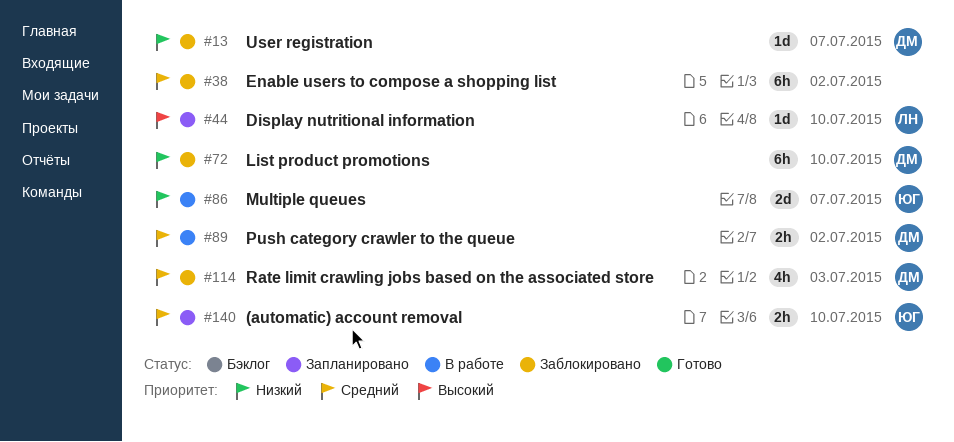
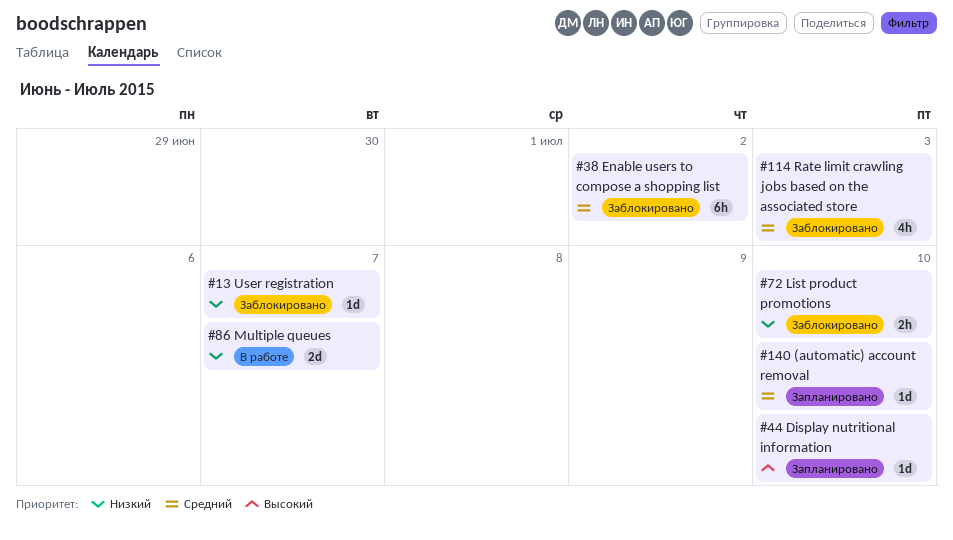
#72, estimate: 6h -> 2h
#89: present -> none
#140, estimate: 2h -> 1d

